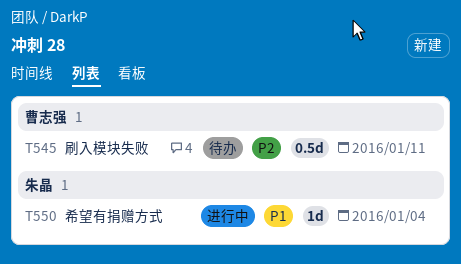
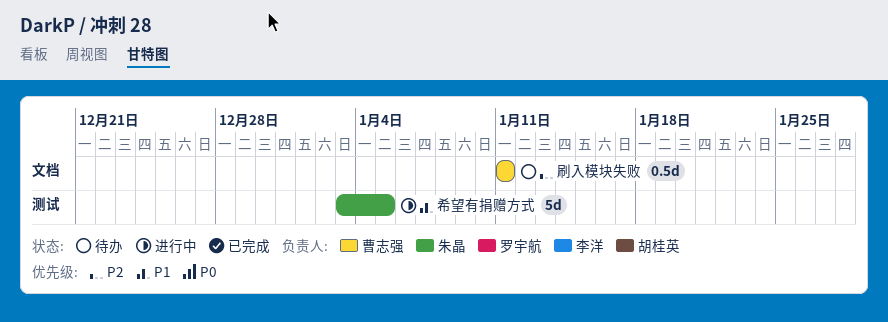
希望有捐赠方式, estimate: 1d -> 5d
希望有捐赠方式, due: Jan 4 -> Jan 5

